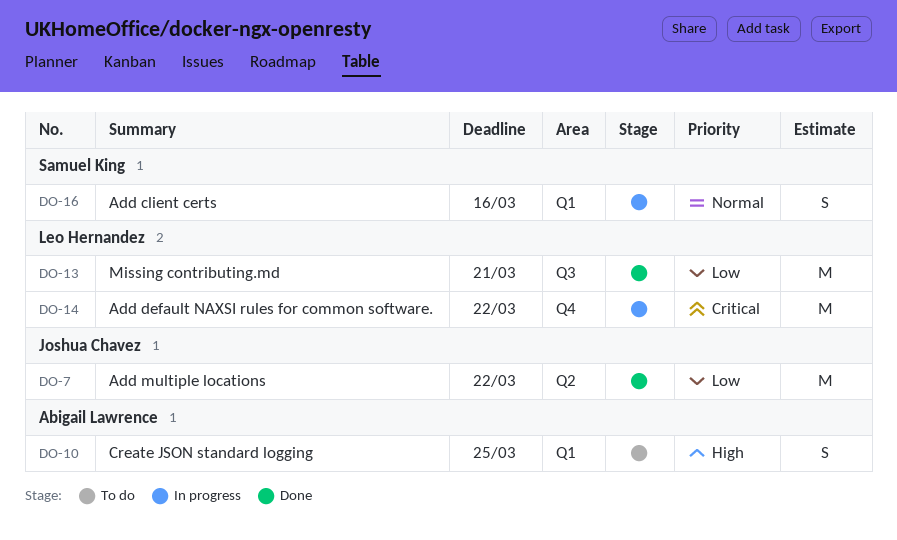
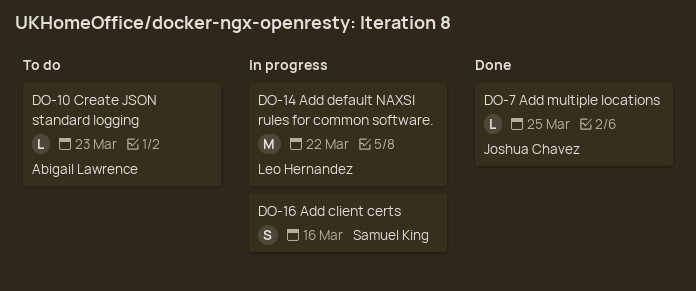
DO-7, estimate: M -> L
DO-7, due: Mar 22 -> Mar 25
DO-10, estimate: S -> L
DO-10, due: Mar 25 -> Mar 23
DO-13: present -> none

